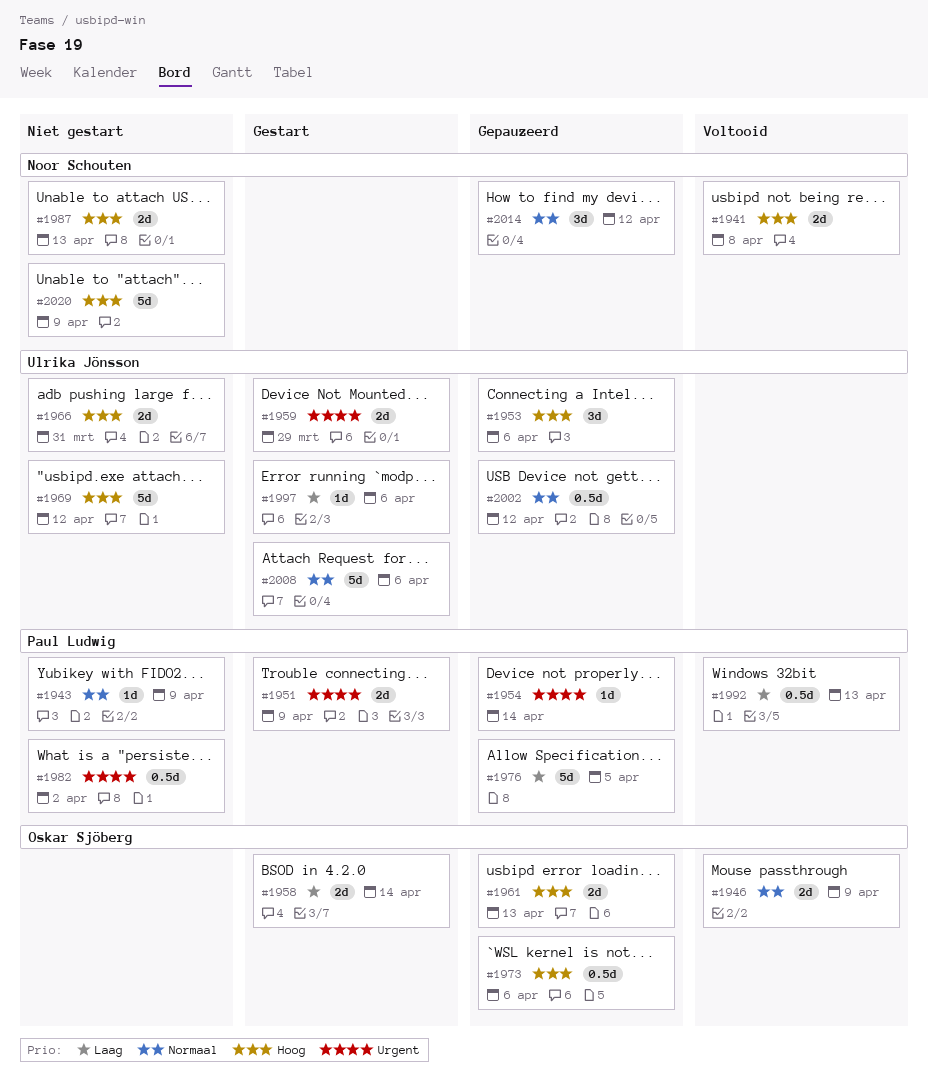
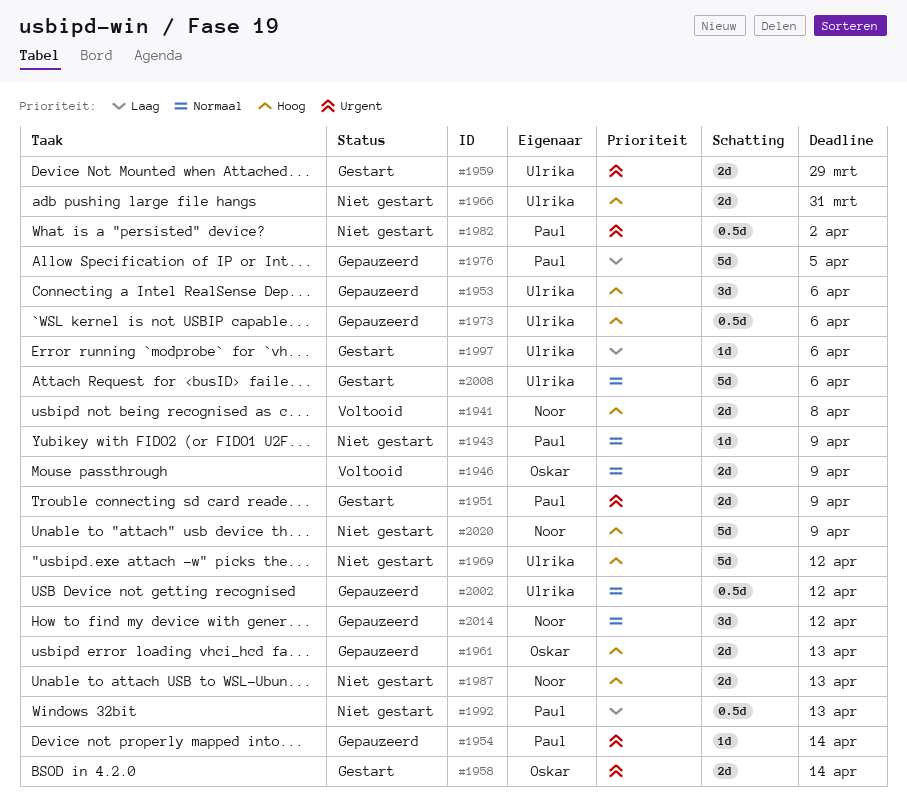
#1958, priority: Laag -> Urgent
#1973, owner: Oskar Sjöberg -> Ulrika Jönsson
#1992, status: Voltooid -> Niet gestart

